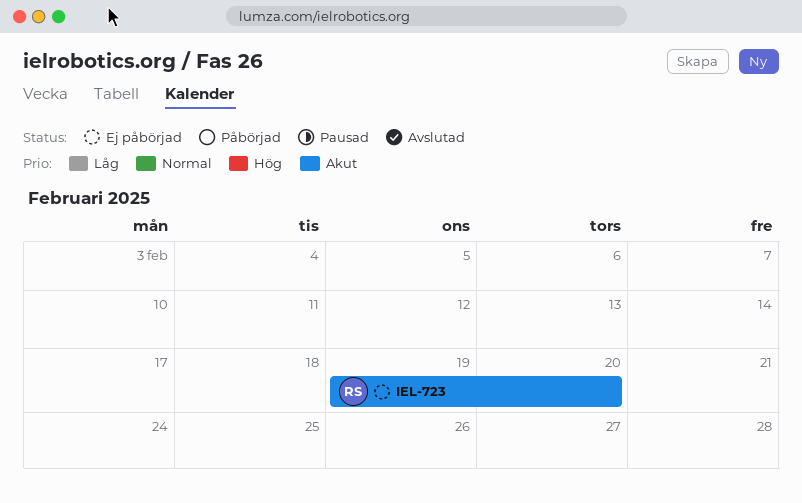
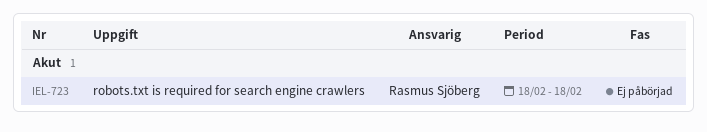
IEL-723, start: Feb 19 -> Feb 18
IEL-723, due: Feb 20 -> Feb 18

